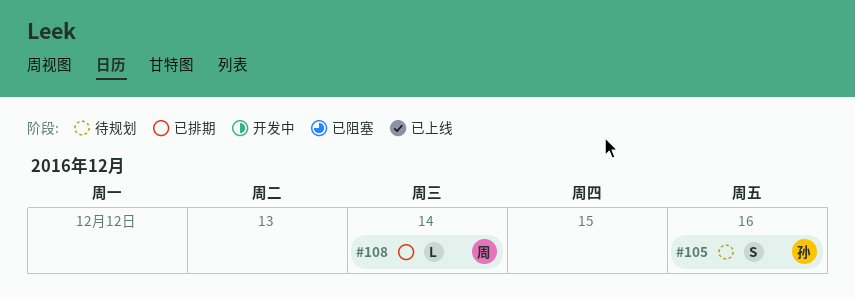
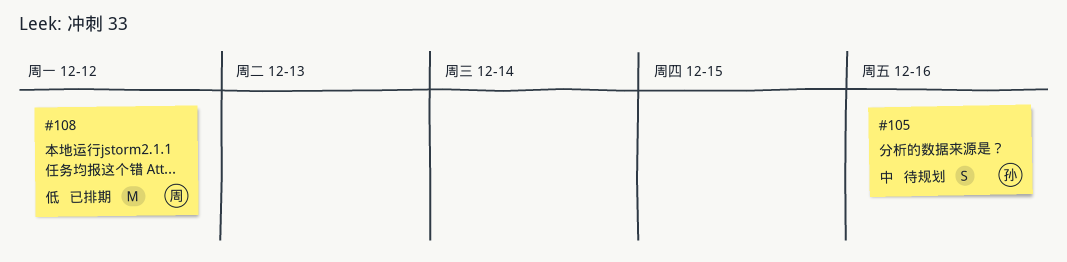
#108, estimate: L -> M
#108, due: Dec 14 -> Dec 12

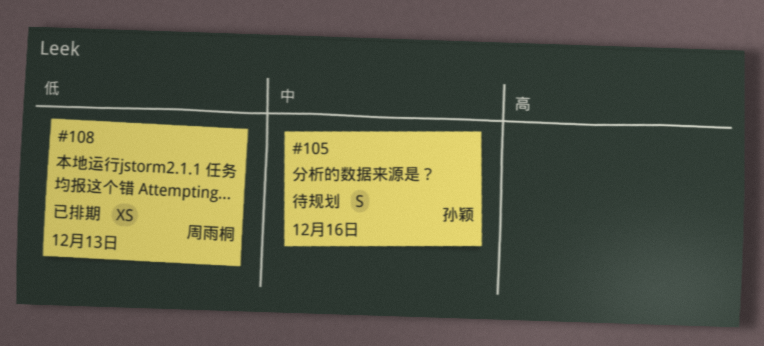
#108, estimate: M -> XS
#108, due: Dec 12 -> Dec 13

